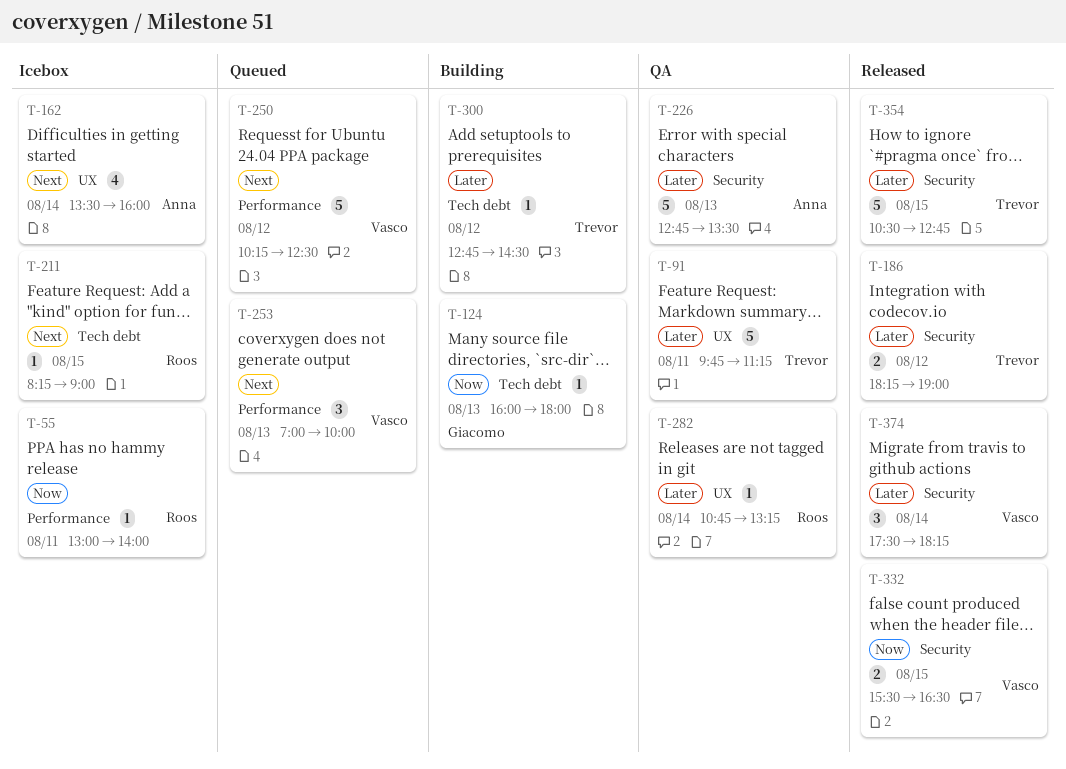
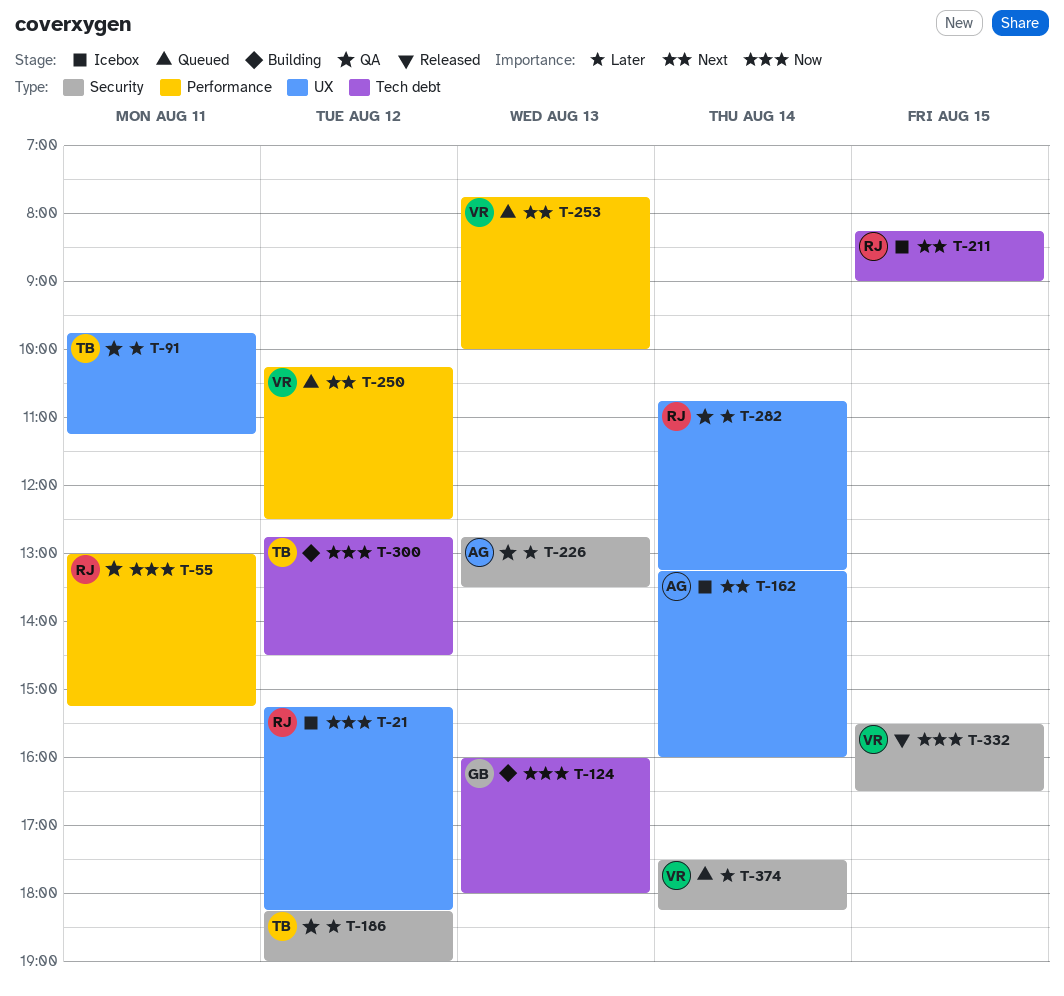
T-21: none -> present
T-55, status: Icebox -> QA
T-55, ends: 14:00 -> 15:15
T-162, begins: 13:30 -> 13:15
T-186, status: Released -> QA
T-253, begins: 07:00 -> 07:45
T-300, priority: Later -> Now
T-354: present -> none
T-374, status: Released -> Queued

